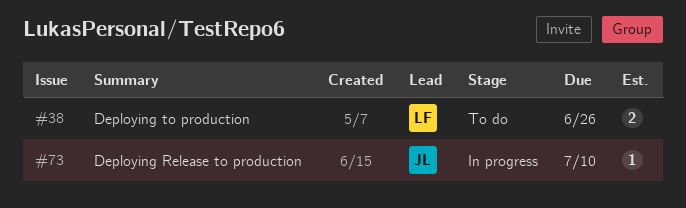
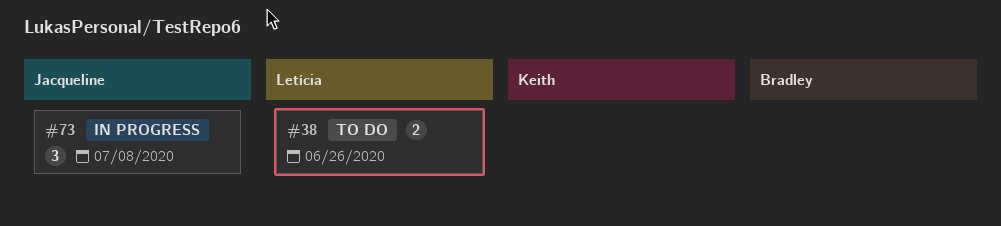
#73, estimate: 1 -> 3
#73, due: Jul 10 -> Jul 8

